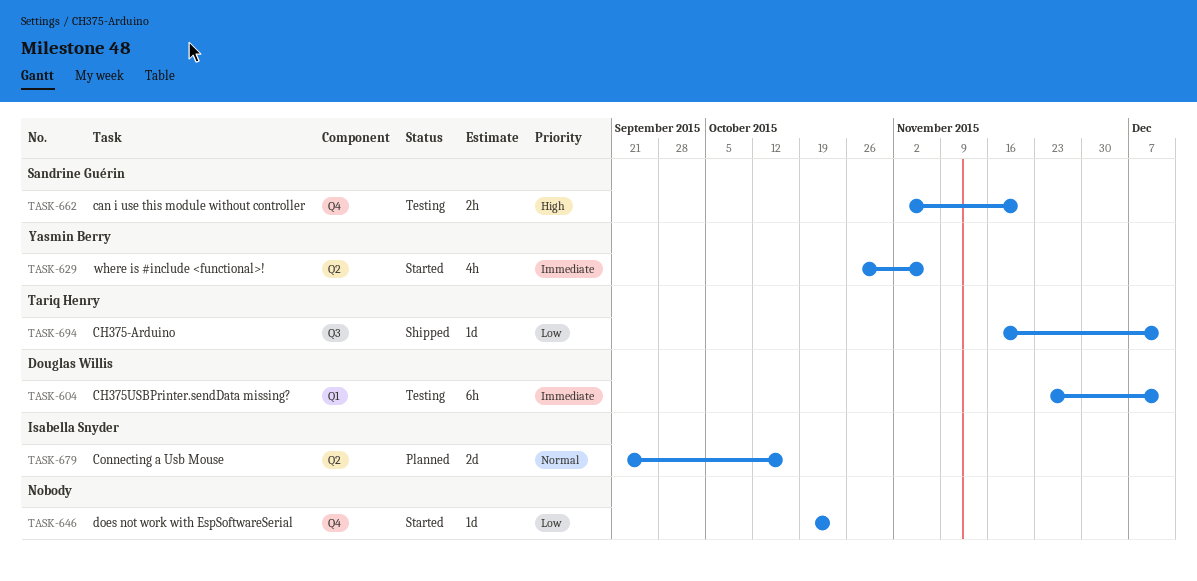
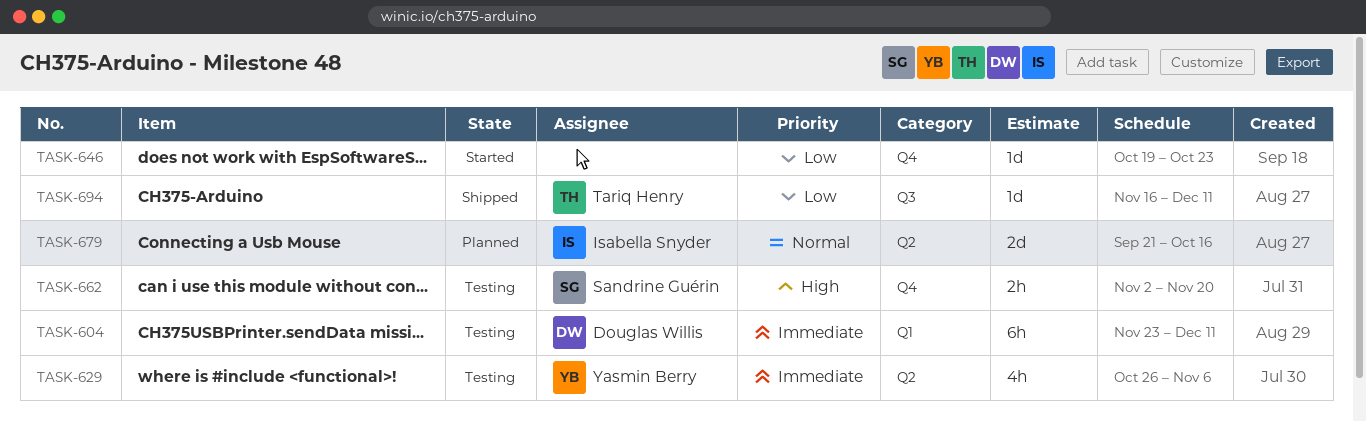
TASK-629, status: Started -> Testing

